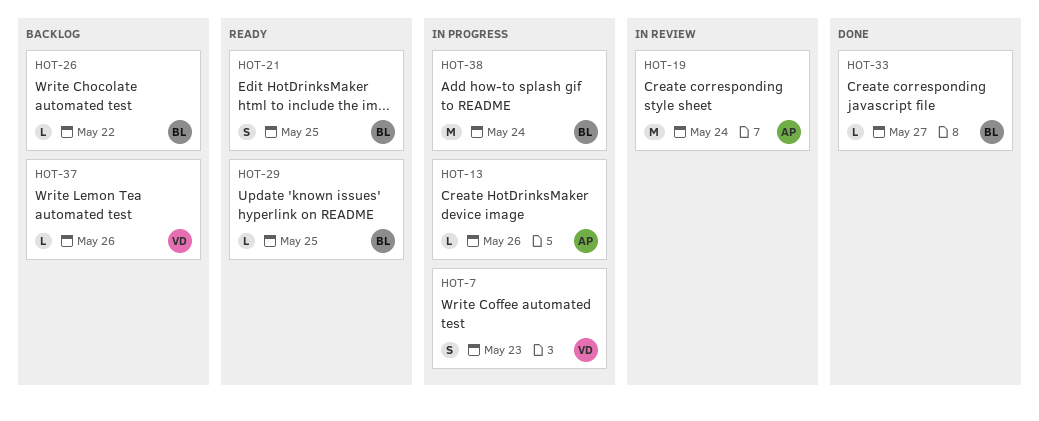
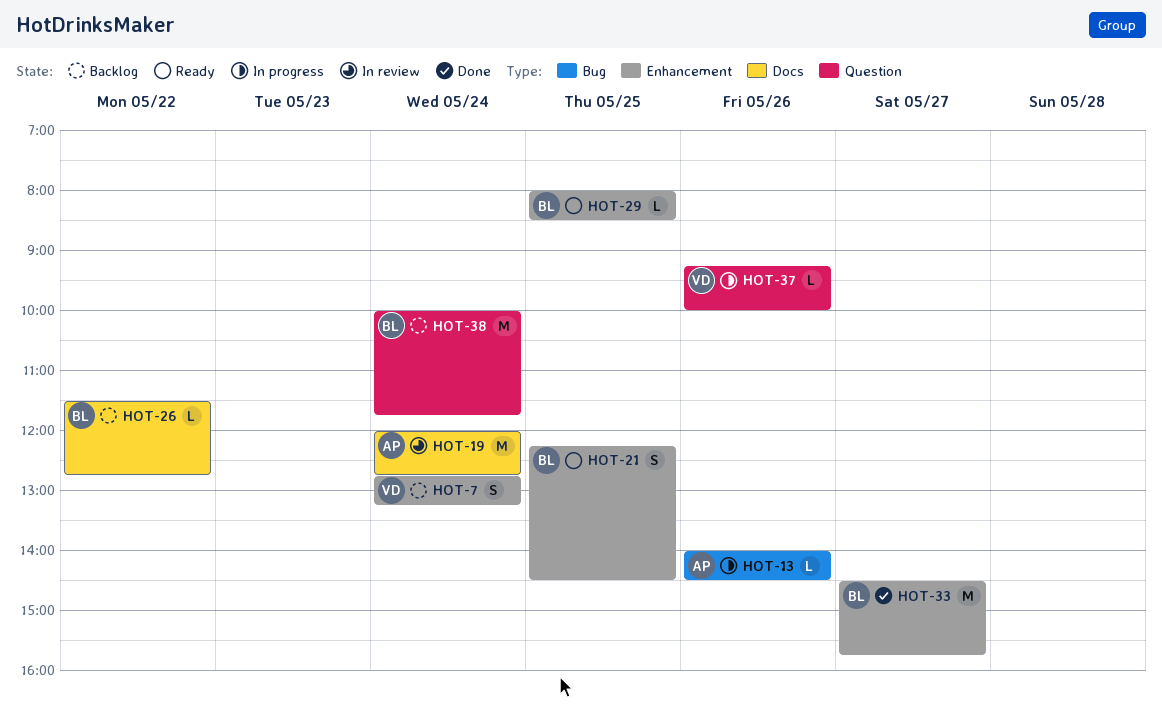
HOT-7, status: In progress -> Backlog
HOT-7, day: May 23 -> May 24
HOT-33, estimate: L -> M
HOT-37, status: Backlog -> In progress
HOT-38, status: In progress -> Backlog

